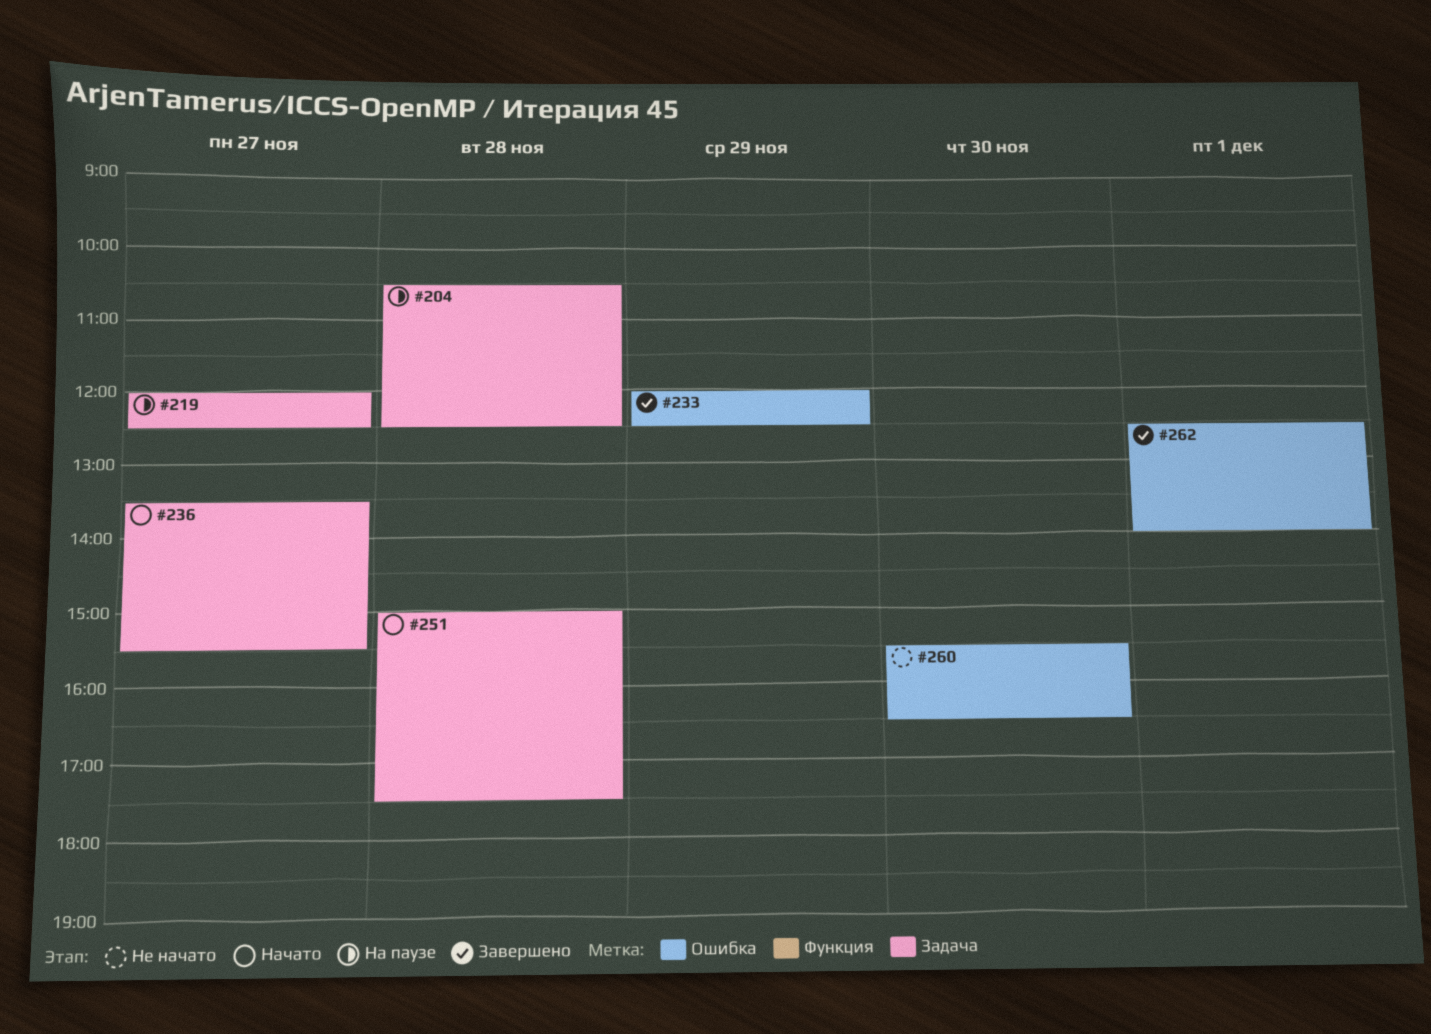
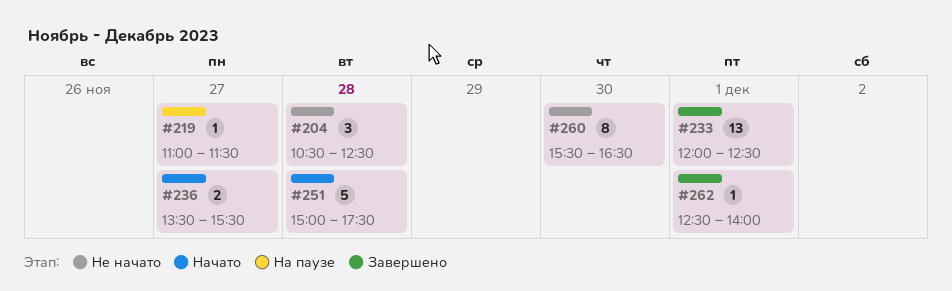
#204, status: На паузе -> Не начато
#219, begins: 12:00 -> 11:00
#219, ends: 12:30 -> 11:30
#233, day: Nov 29 -> Dec 1

